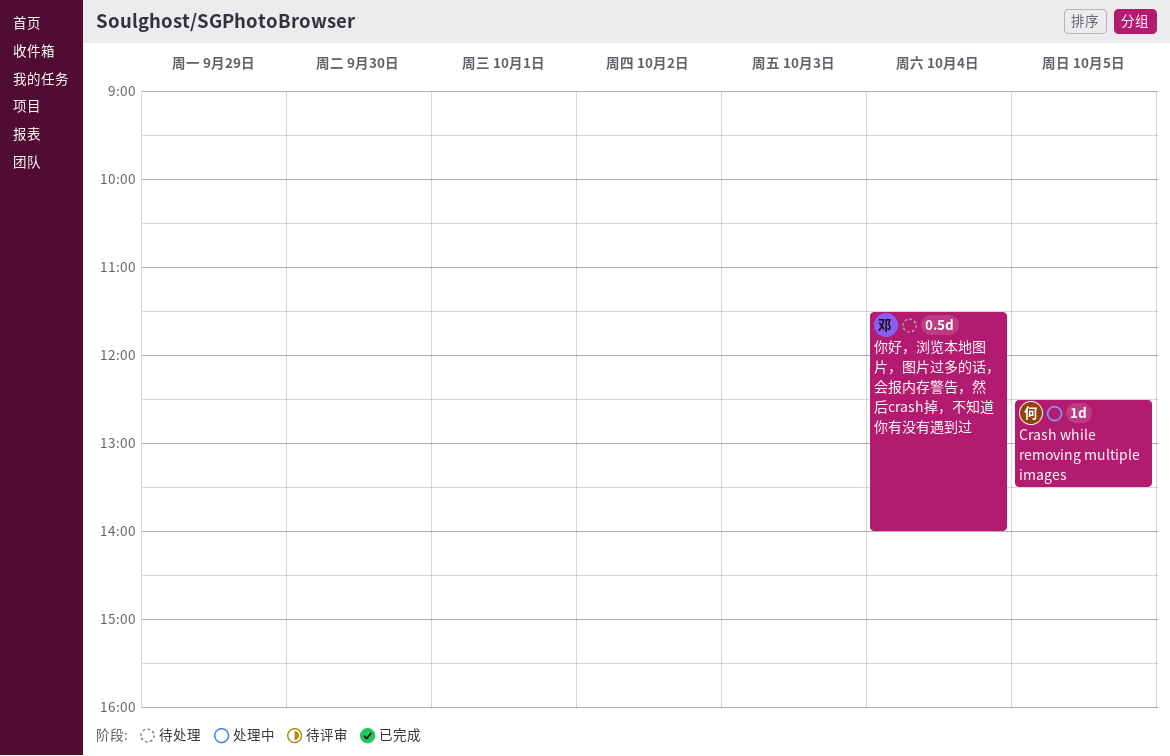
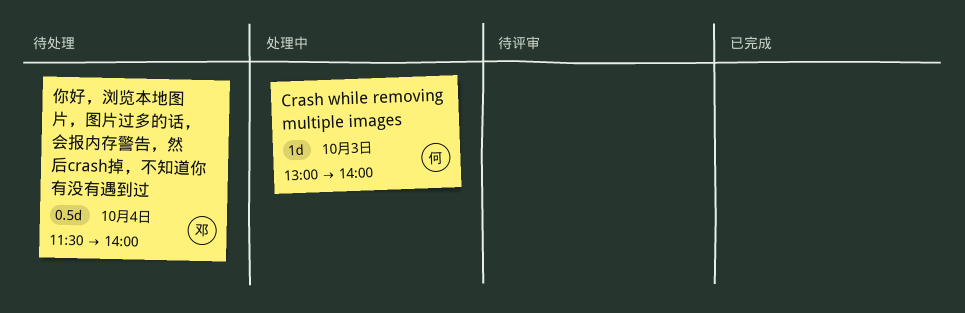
Crash while removing multiple images, day: Oct 5 -> Oct 3
Crash while removing multiple images, begins: 12:30 -> 13:00
Crash while removing multiple images, ends: 13:30 -> 14:00

